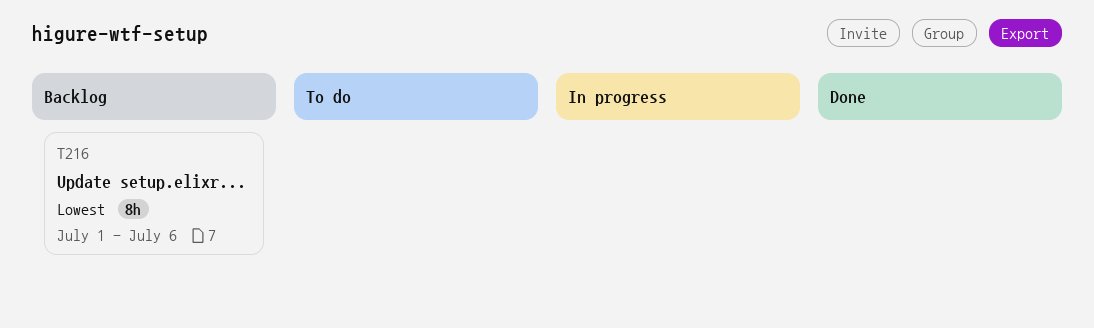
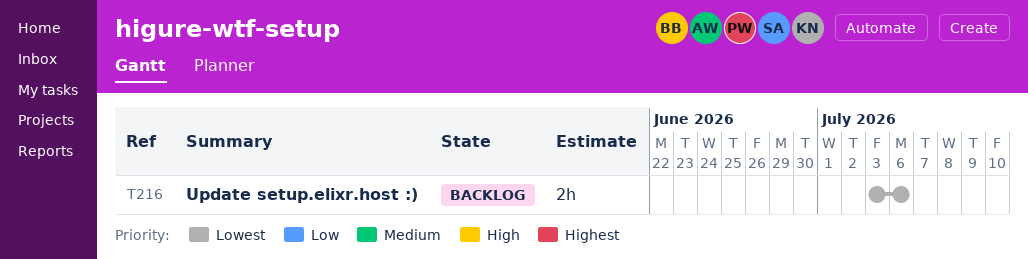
T216, estimate: 8h -> 2h
T216, start: Jul 1 -> Jul 3

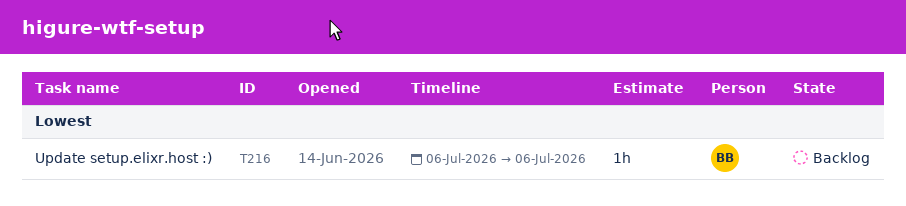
T216, estimate: 2h -> 1h
T216, start: Jul 3 -> Jul 6

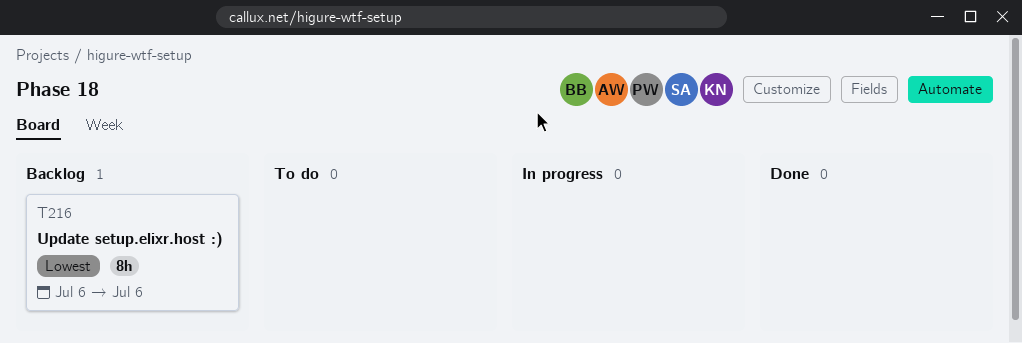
T216, estimate: 1h -> 8h

